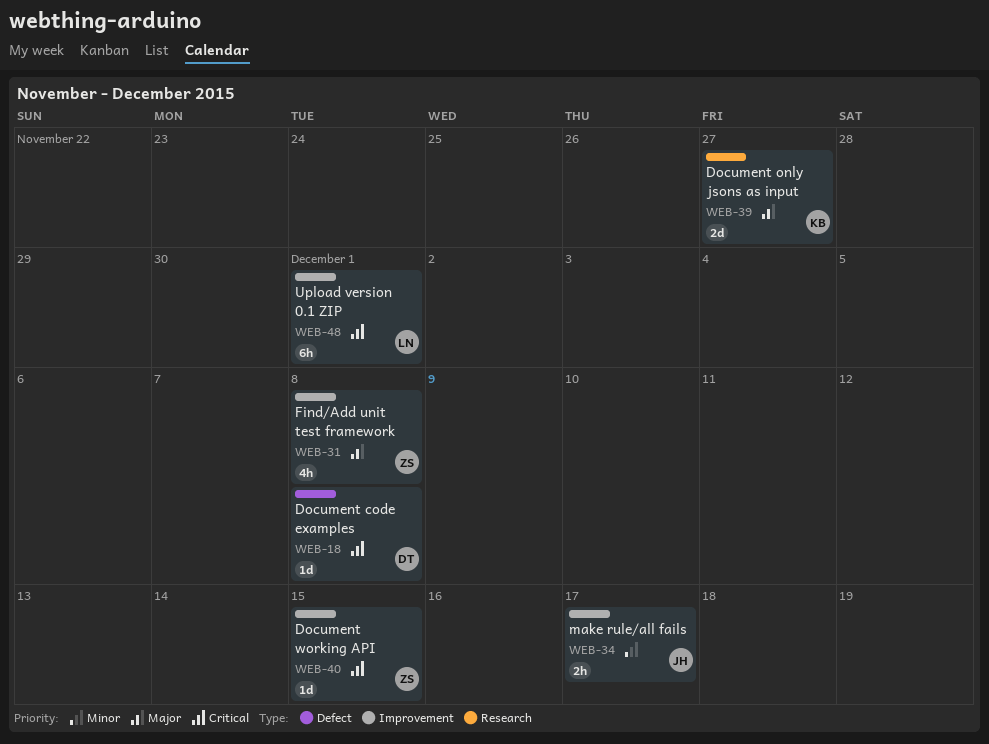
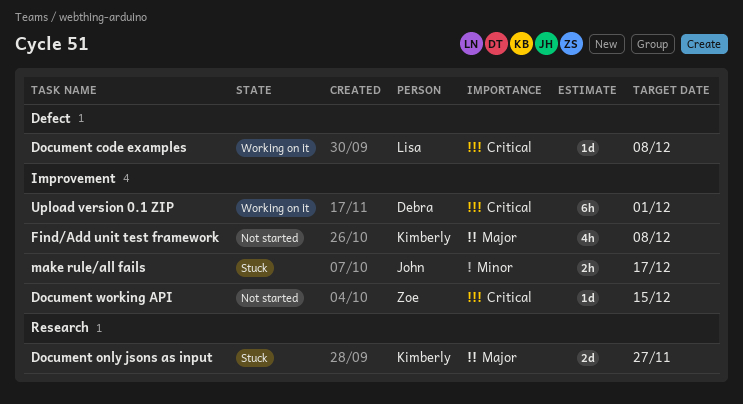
Document code examples, owner: Debra -> Lisa
Find/Add unit test framework, owner: Zoe -> Kimberly
Upload version 0.1 ZIP, owner: Lisa -> Debra

